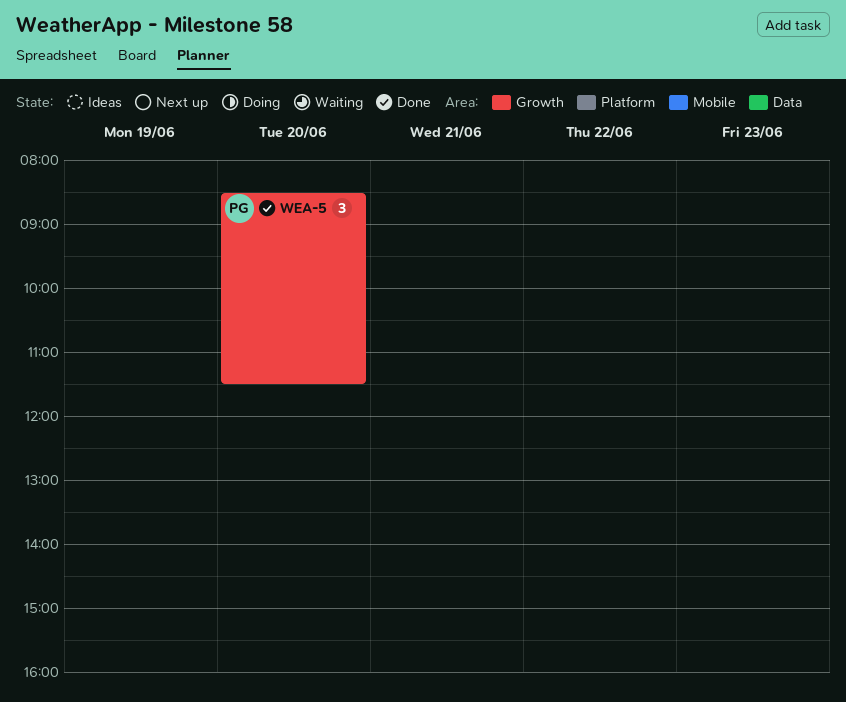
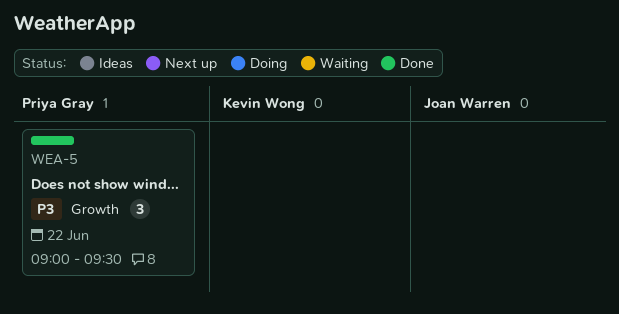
WEA-5, day: Jun 20 -> Jun 22
WEA-5, begins: 08:30 -> 09:00
WEA-5, ends: 11:30 -> 09:30

